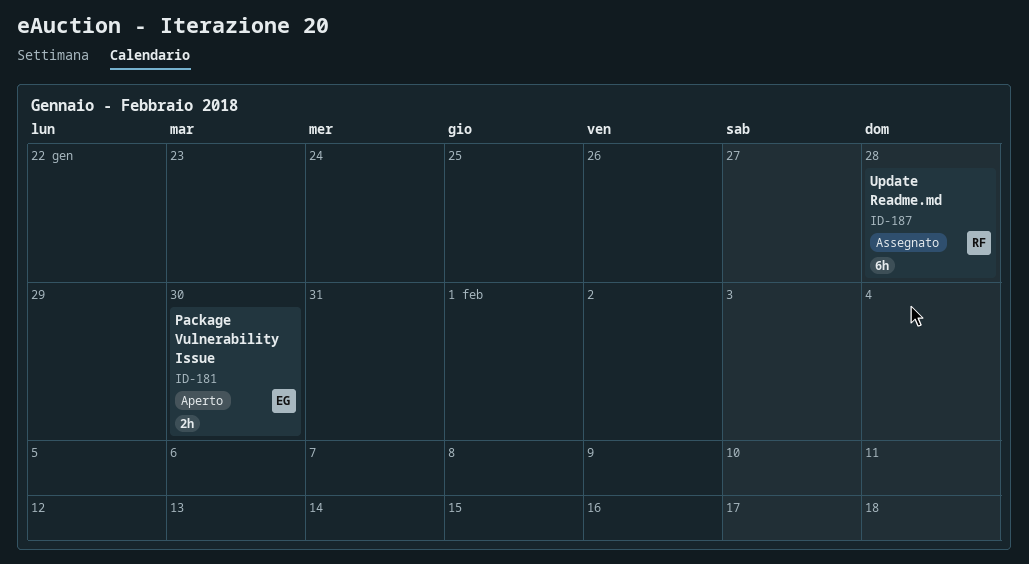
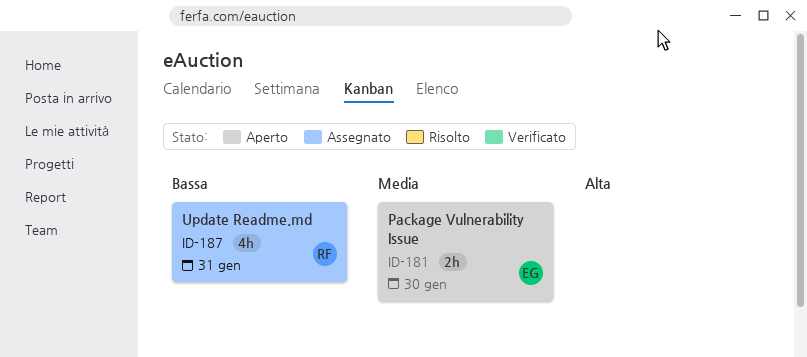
ID-187, estimate: 6h -> 4h
ID-187, due: Jan 28 -> Jan 31

